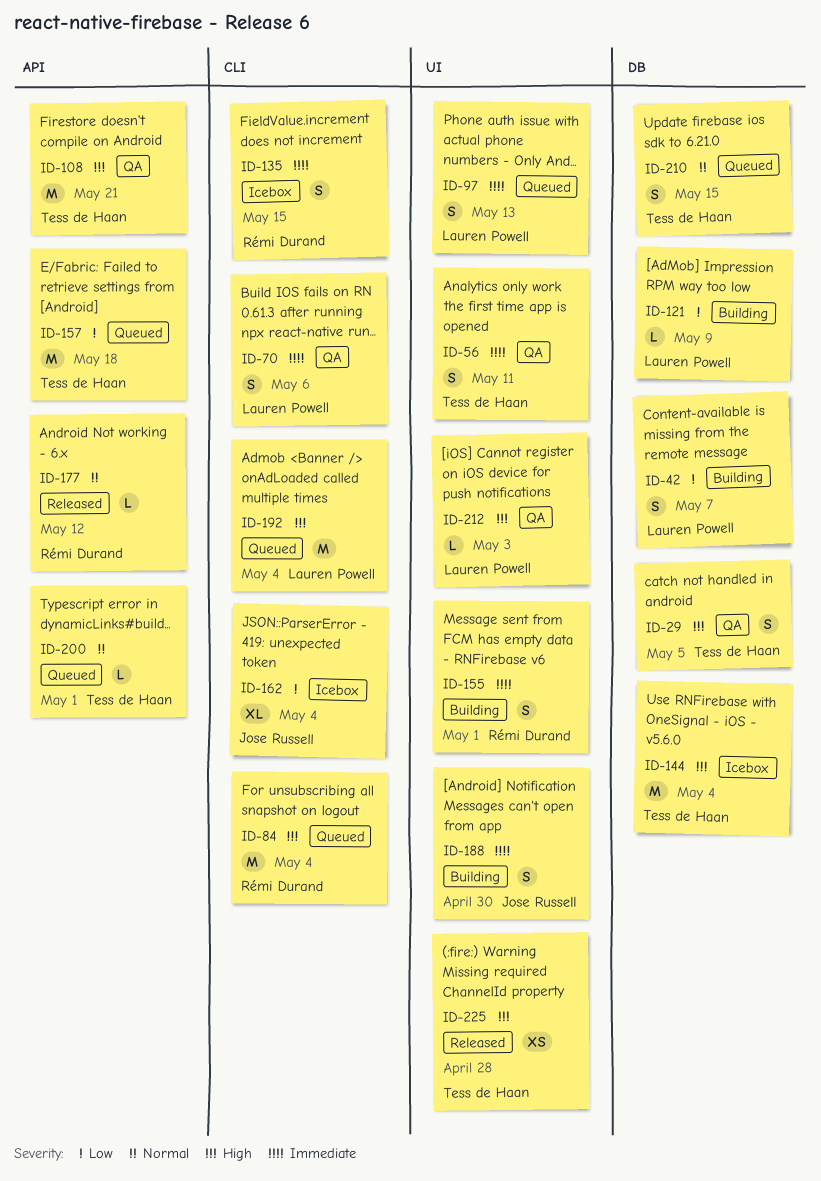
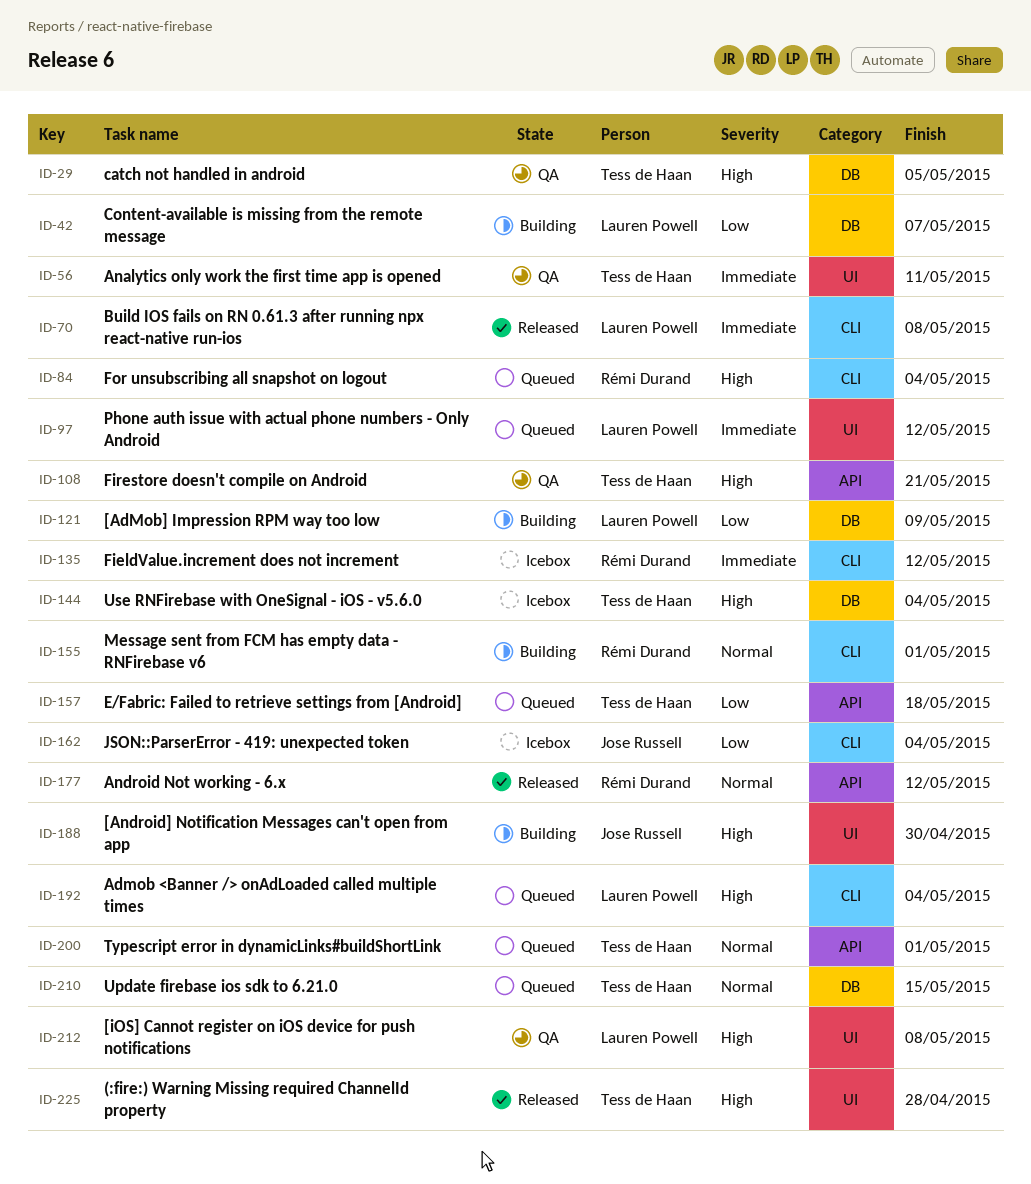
ID-70, status: QA -> Released
ID-70, due: May 6 -> May 8
ID-97, due: May 13 -> May 12
ID-135, due: May 15 -> May 12
ID-155, priority: Immediate -> Normal
ID-155, label: UI -> CLI
ID-188, priority: Immediate -> High
ID-212, due: May 3 -> May 8

